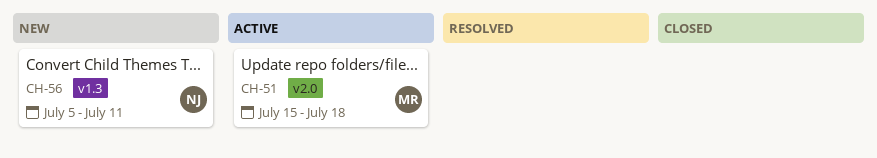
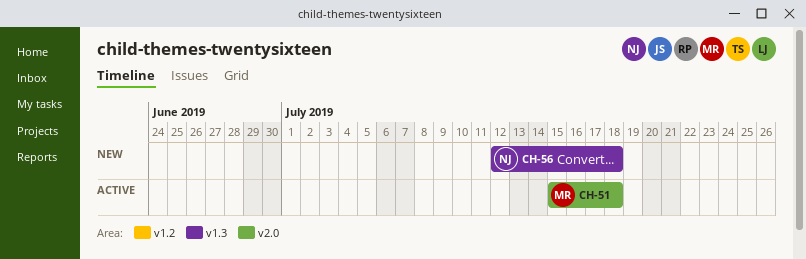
CH-56, start: Jul 5 -> Jul 12
CH-56, due: Jul 11 -> Jul 18

